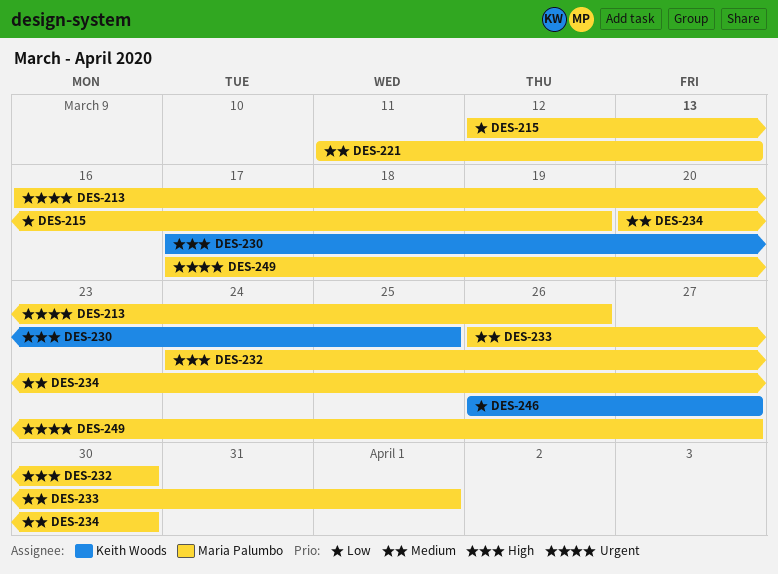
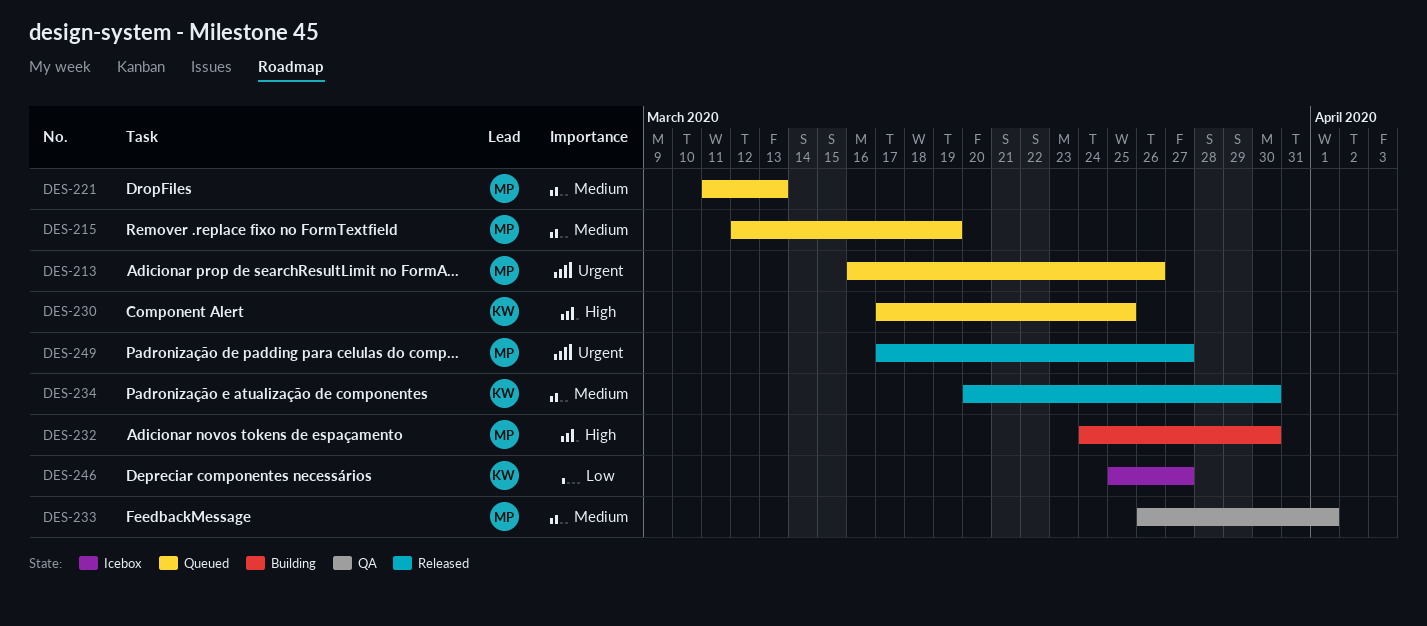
DES-215, priority: Low -> Medium
DES-234, owner: Maria Palumbo -> Keith Woods
DES-246, start: Mar 26 -> Mar 25

